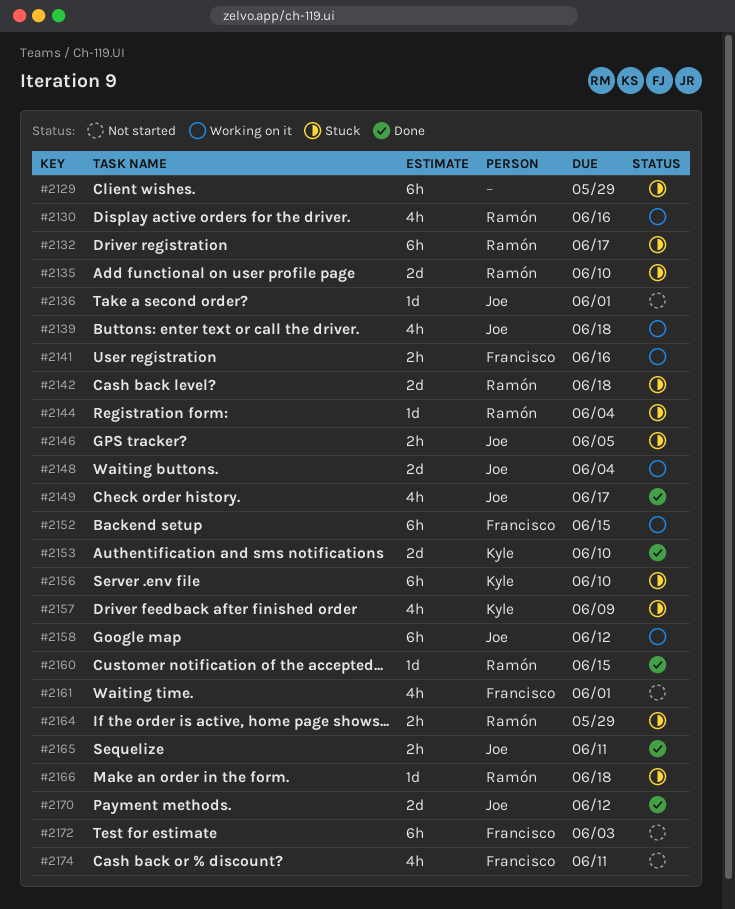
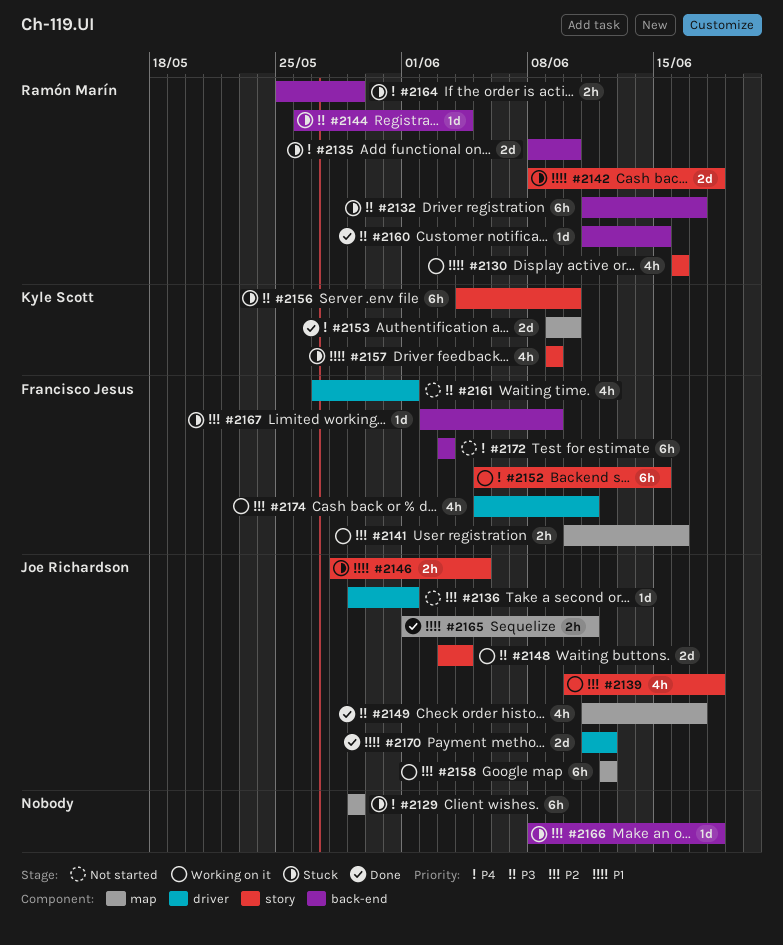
#2166, owner: Ramón Marín -> none
#2167: none -> present
#2174, status: Not started -> Working on it

